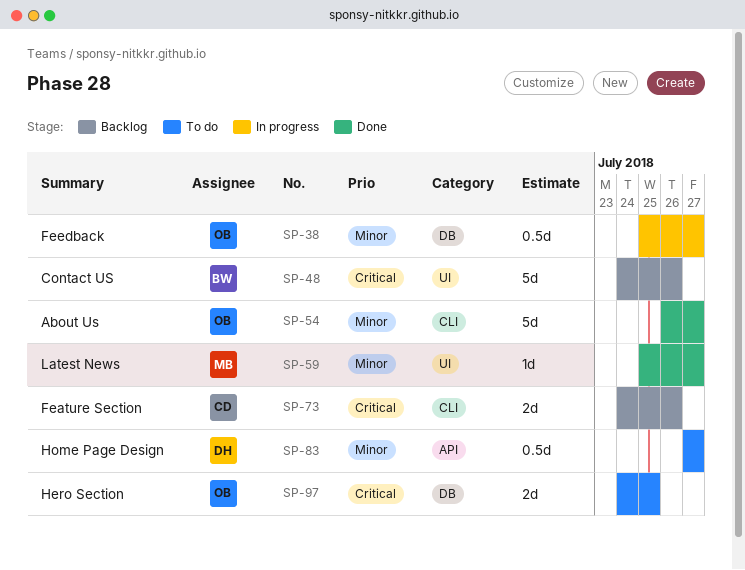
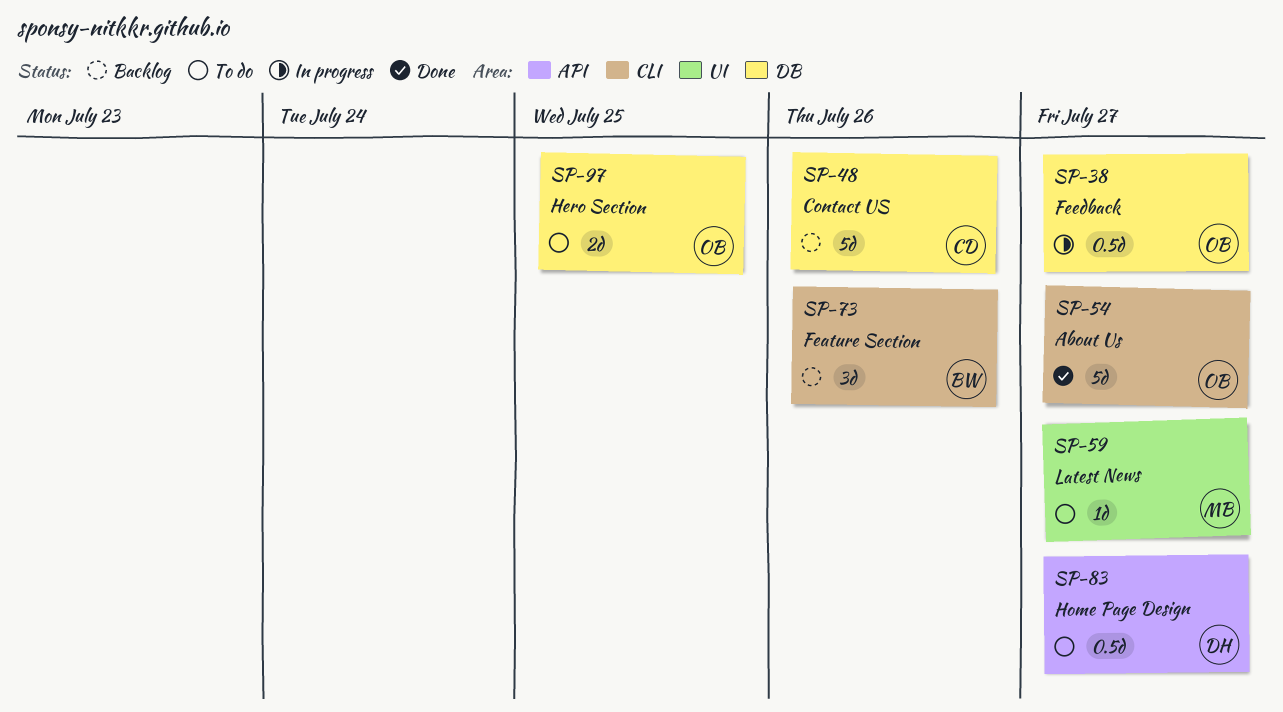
SP-48, owner: BW -> CD
SP-48, label: UI -> DB
SP-59, status: Done -> To do
SP-73, owner: CD -> BW
SP-73, estimate: 2d -> 3d

